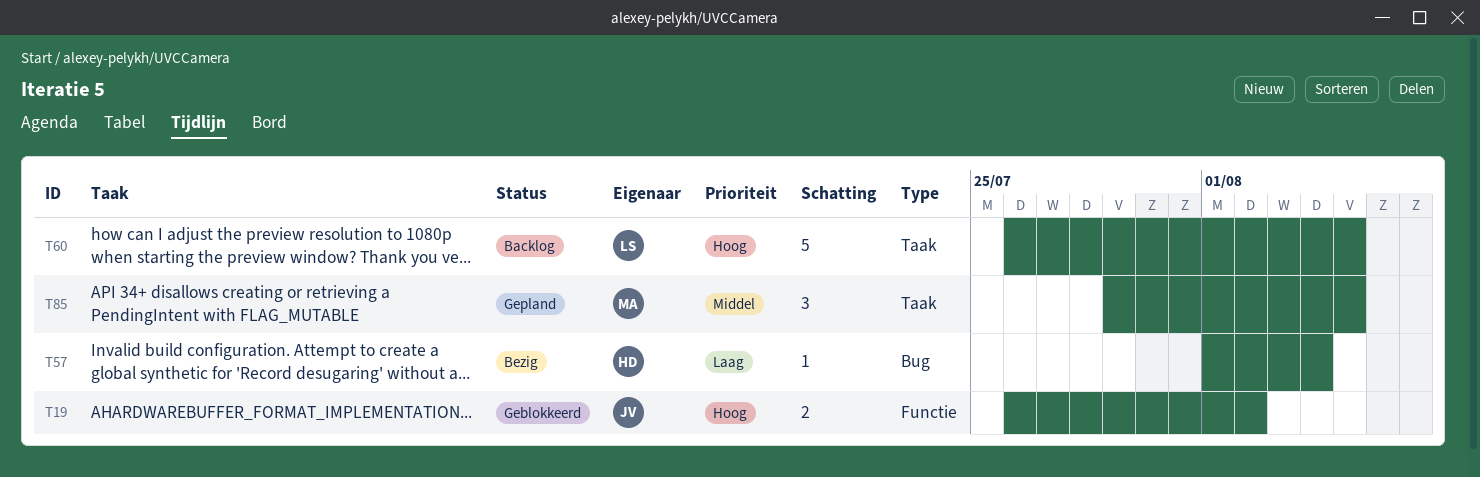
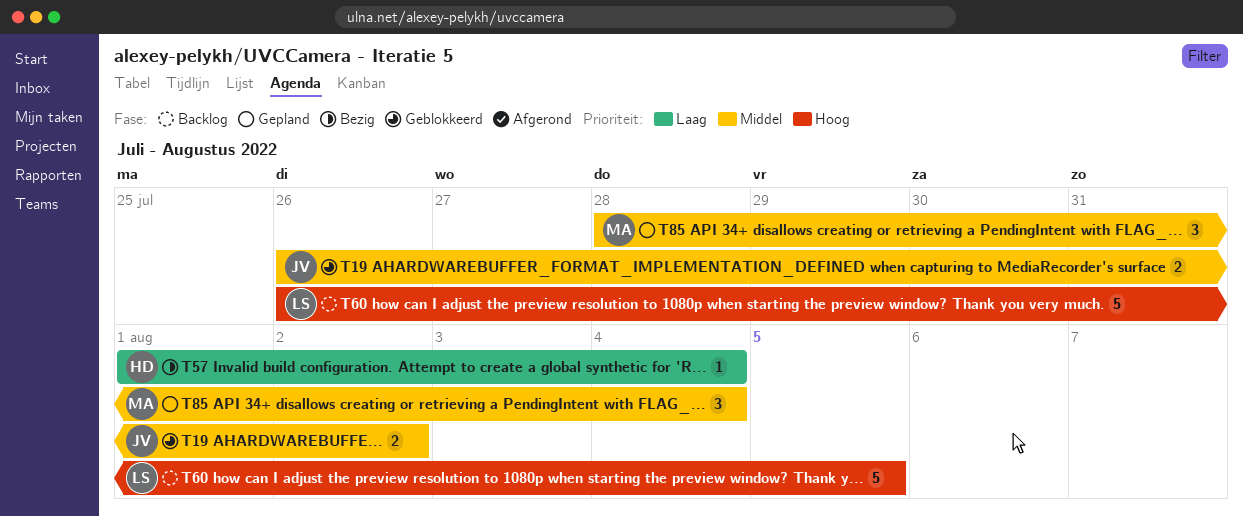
T19, priority: Hoog -> Middel
T85, start: Jul 29 -> Jul 28
T85, due: Aug 5 -> Aug 4

